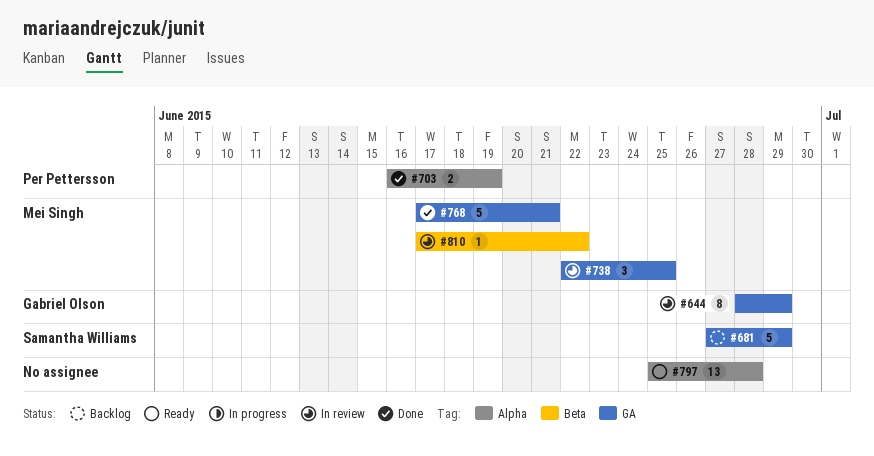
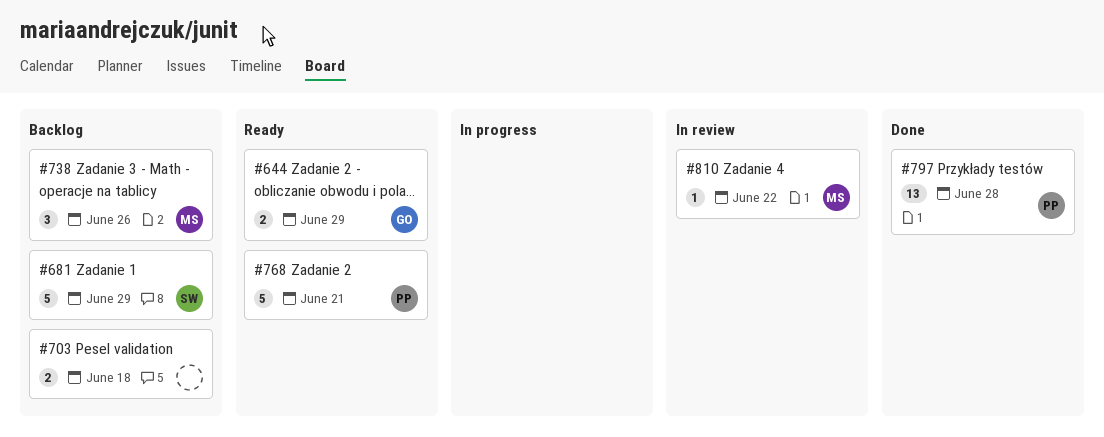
#644, status: In review -> Ready
#644, estimate: 8 -> 2
#703, status: Done -> Backlog
#703, owner: Per Pettersson -> none
#703, due: Jun 19 -> Jun 18
#738, status: In review -> Backlog
#738, due: Jun 25 -> Jun 26
#768, status: Done -> Ready
#768, owner: Mei Singh -> Per Pettersson
#797, status: Ready -> Done
#797, owner: none -> Per Pettersson

